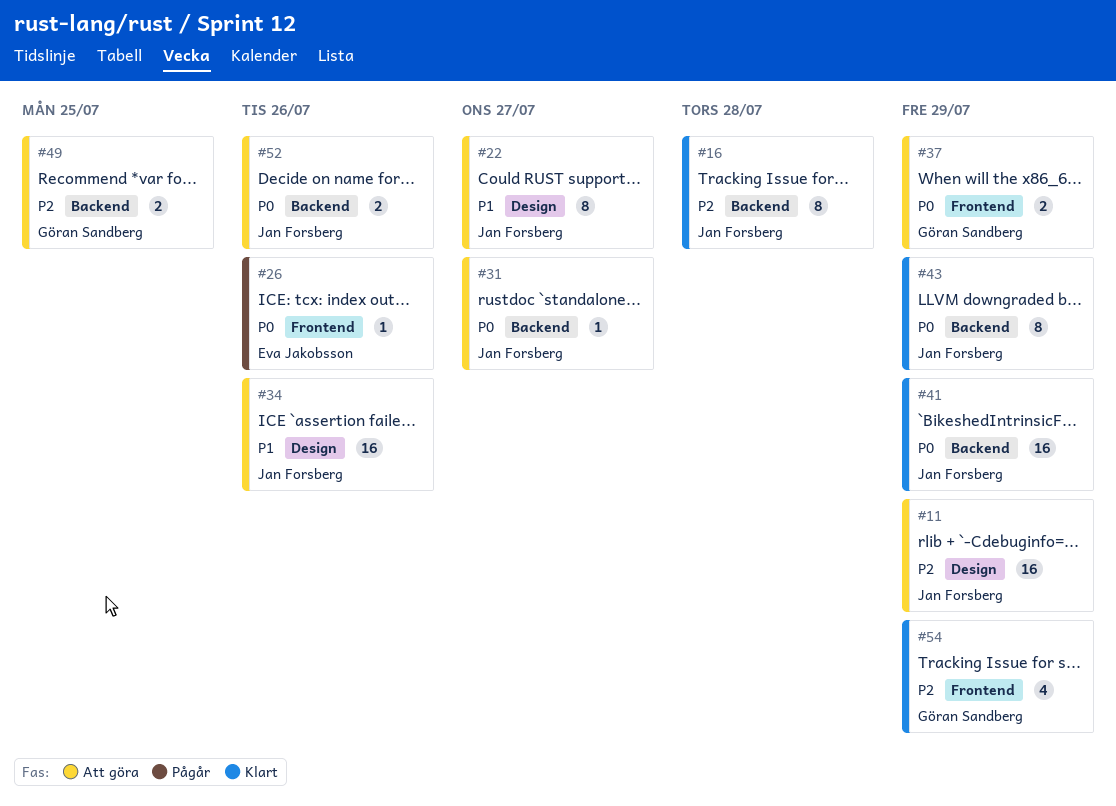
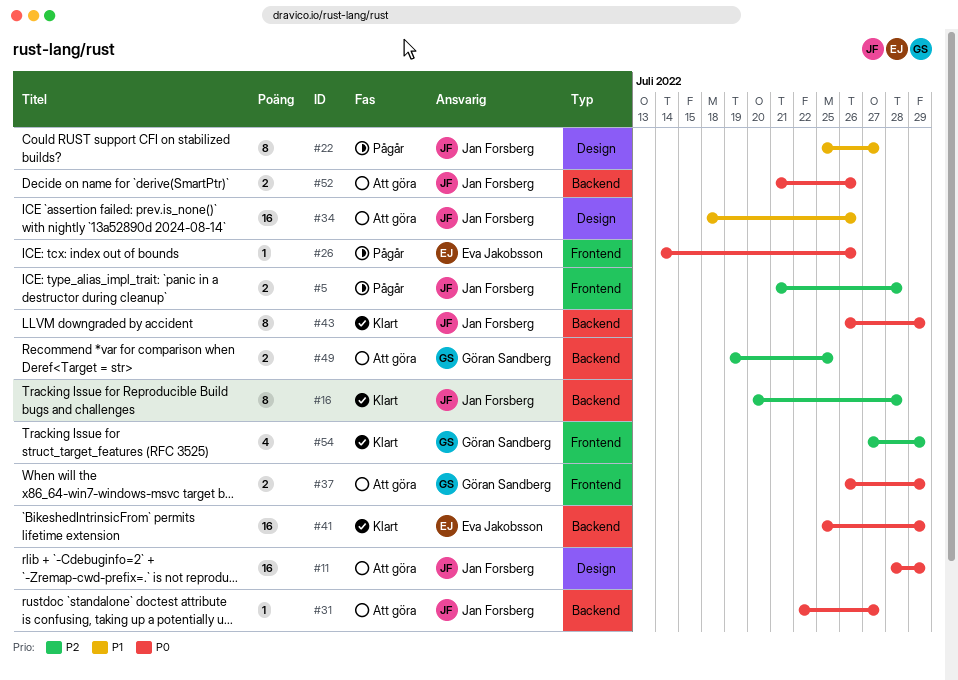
#5: none -> present
#11, priority: P2 -> P0
#22, status: Att göra -> Pågår
#41, owner: Jan Forsberg -> Eva Jakobsson

